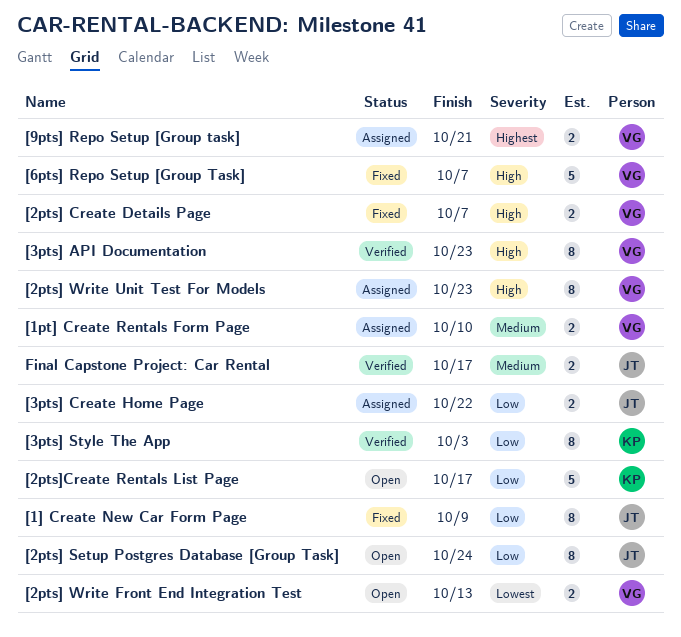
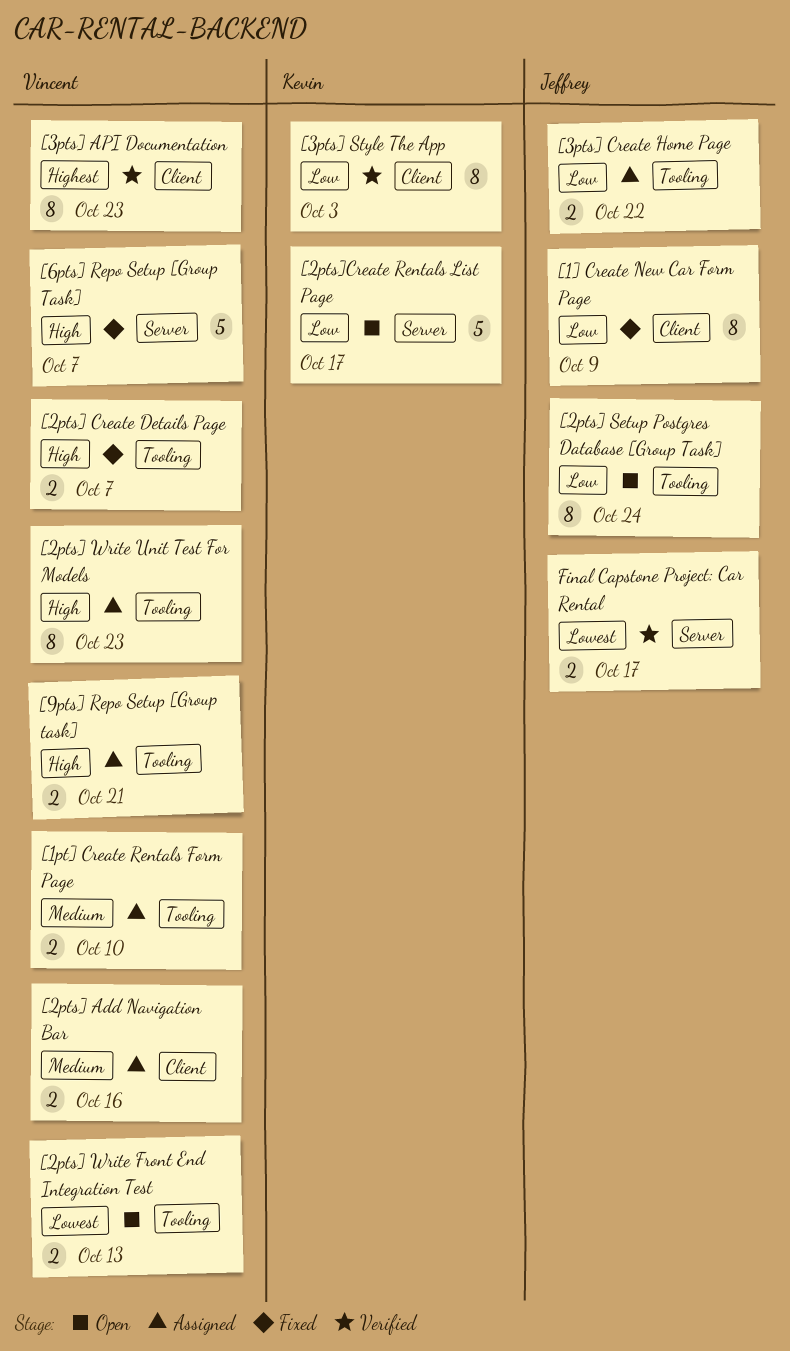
[2pts] Add Navigation Bar: none -> present
[3pts] API Documentation, priority: High -> Highest
[9pts] Repo Setup [Group task], priority: Highest -> High
Final Capstone Project: Car Rental, priority: Medium -> Lowest

